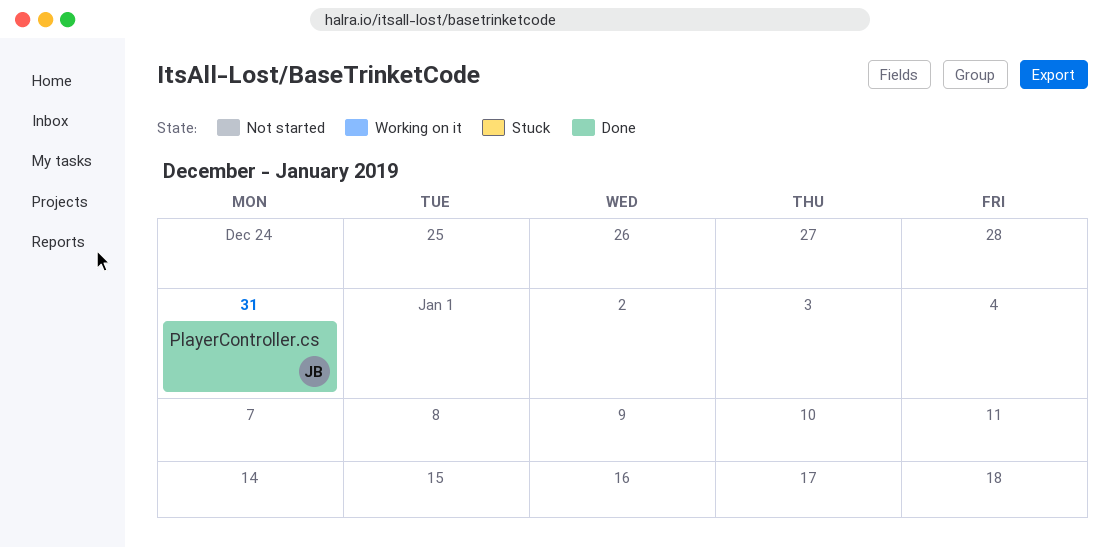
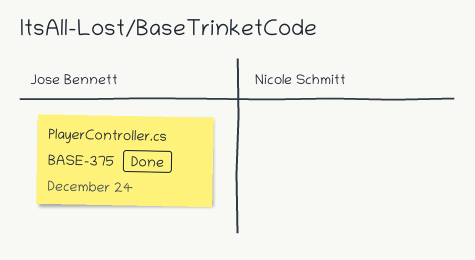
PlayerController.cs, due: Dec 31 -> Dec 24

